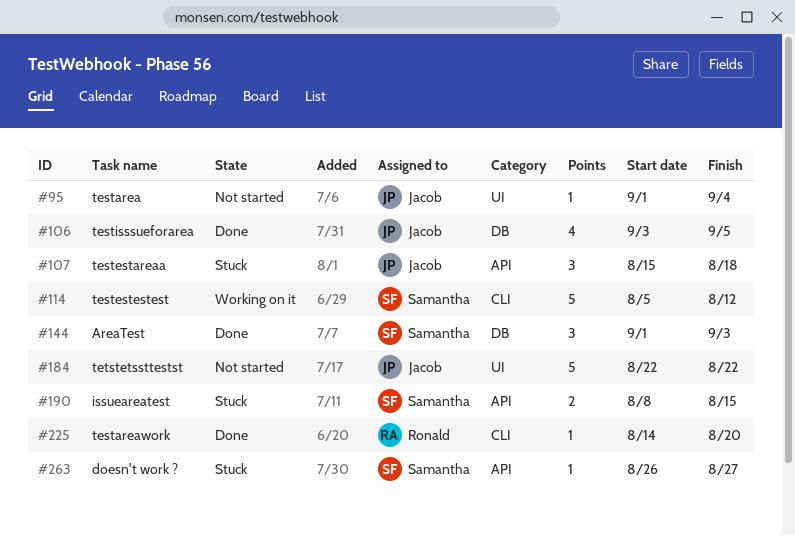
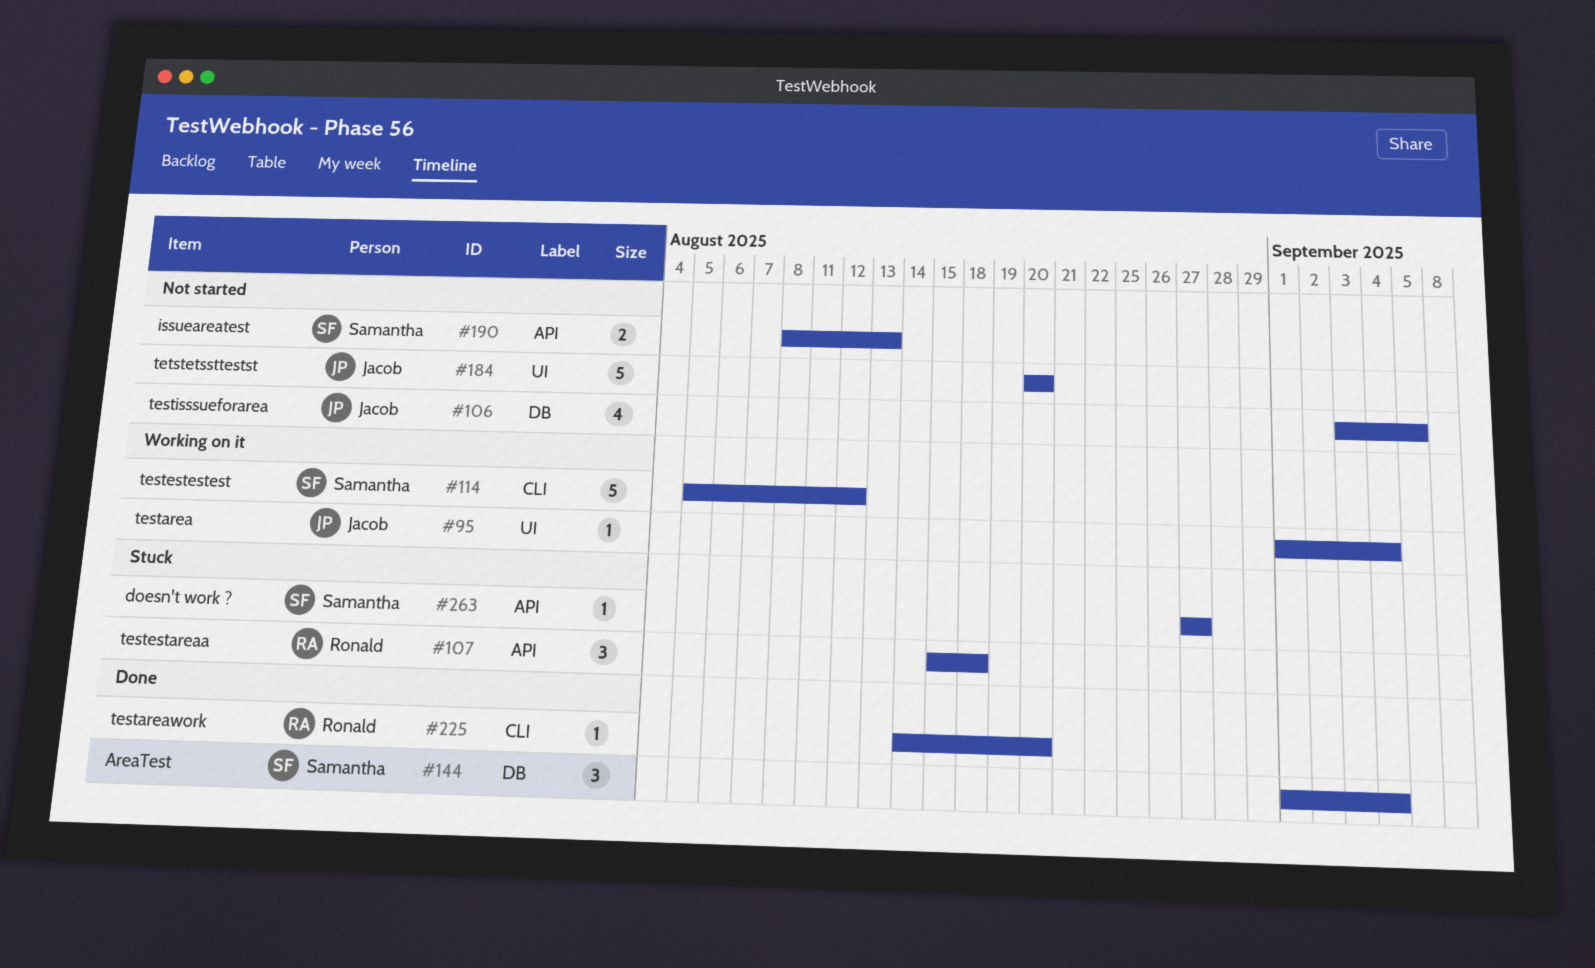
#95, status: Not started -> Working on it
#106, status: Done -> Not started
#107, owner: Jacob -> Ronald
#144, due: Sep 3 -> Sep 4
#184, start: Aug 22 -> Aug 20
#184, due: Aug 22 -> Aug 20
#190, status: Stuck -> Not started
#190, due: Aug 15 -> Aug 13
#263, start: Aug 26 -> Aug 27

